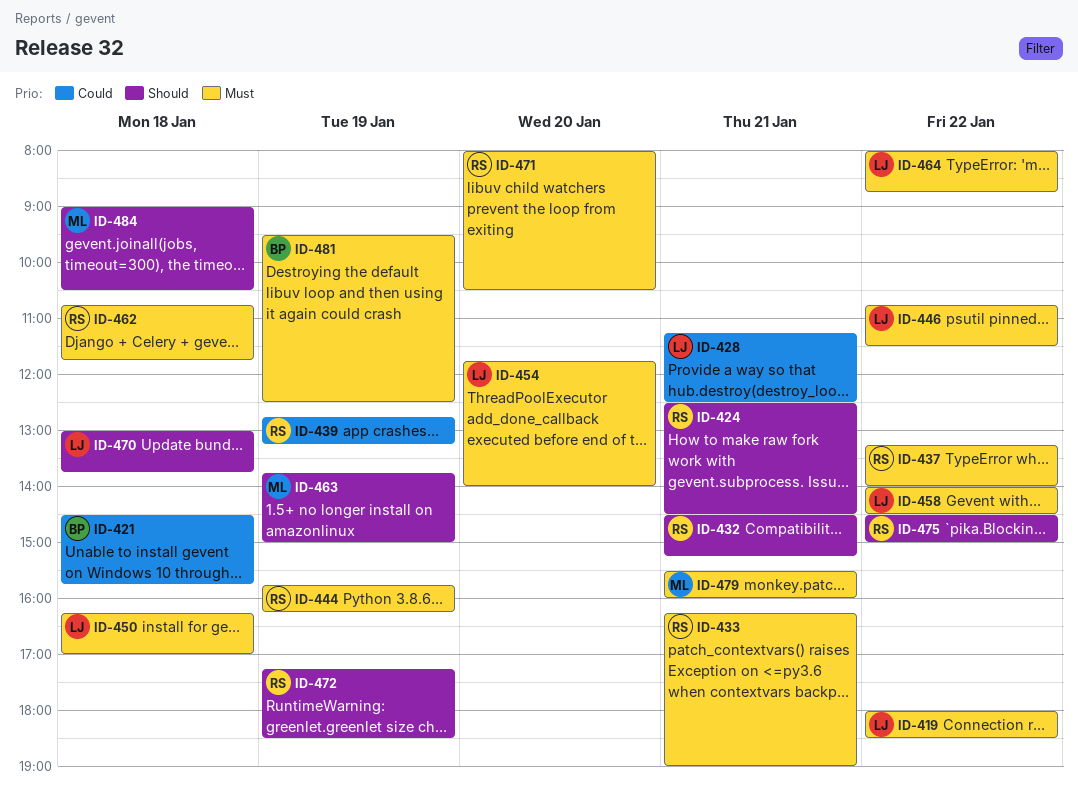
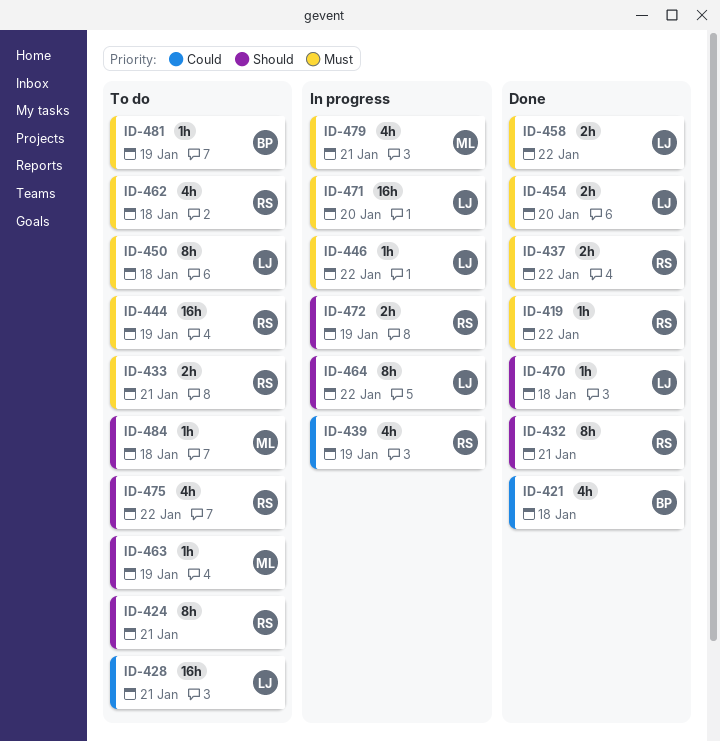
ID-419, owner: LJ -> RS
ID-464, priority: Must -> Should
ID-471, owner: RS -> LJ

